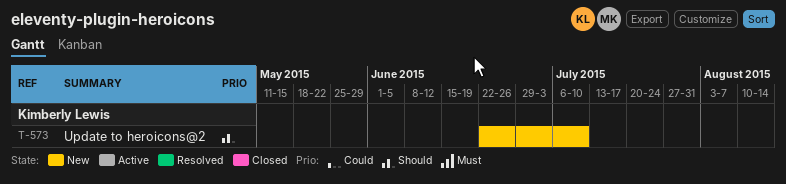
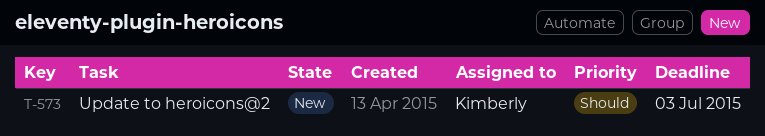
T-573, due: Jul 10 -> Jul 3

